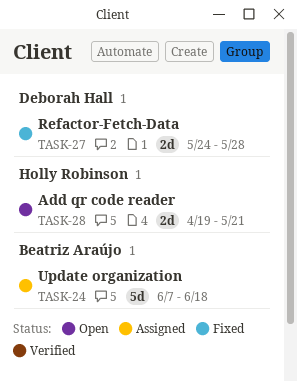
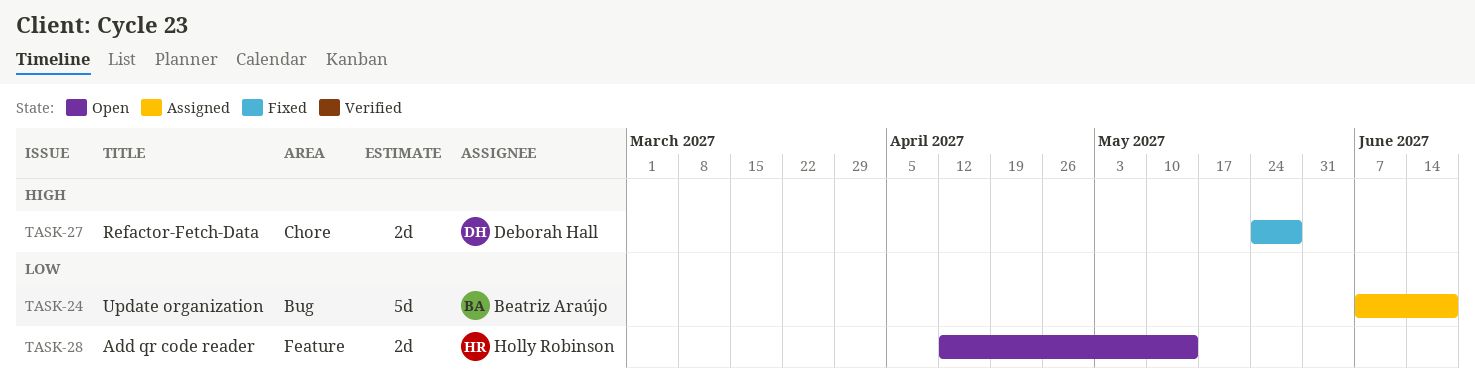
TASK-28, start: Apr 19 -> Apr 12
TASK-28, due: May 21 -> May 14

